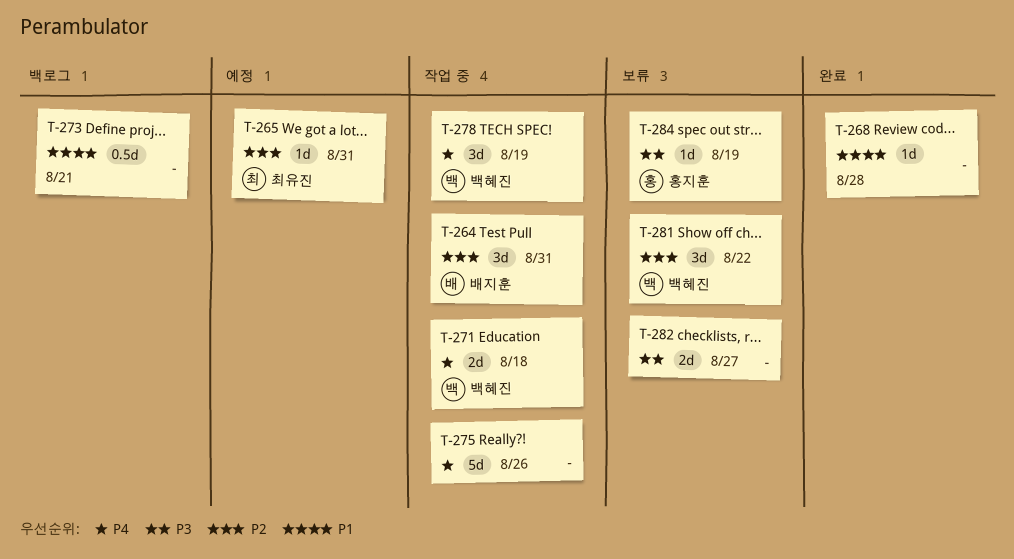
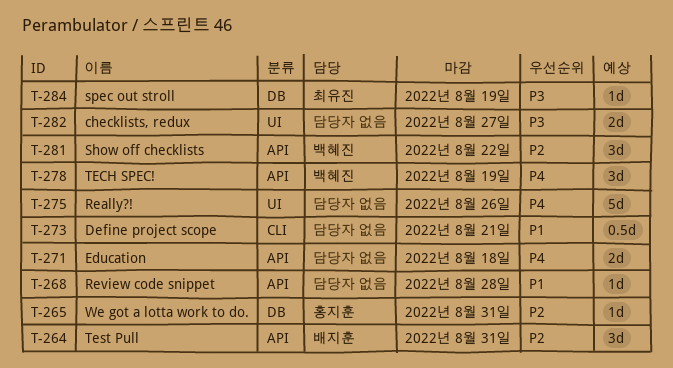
T-265, owner: 최유진 -> 홍지훈
T-271, owner: 백혜진 -> none
T-284, owner: 홍지훈 -> 최유진

